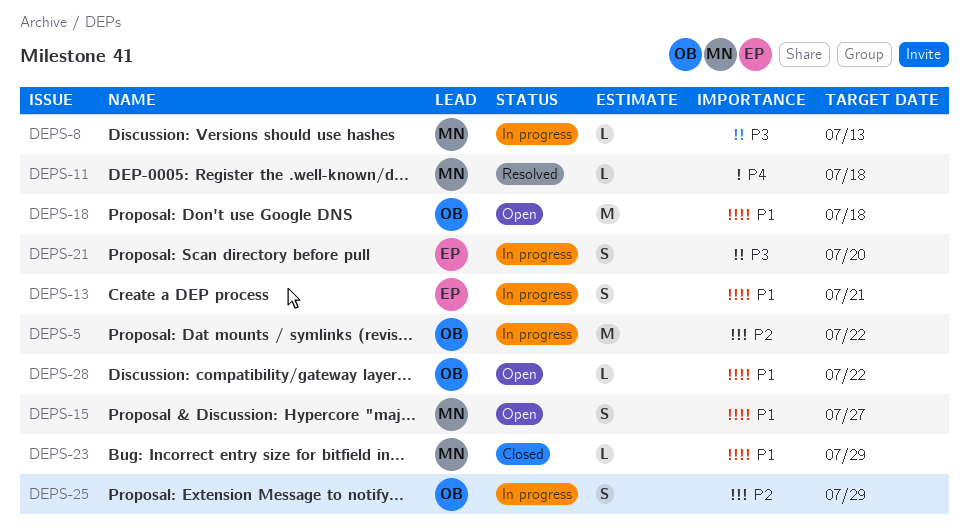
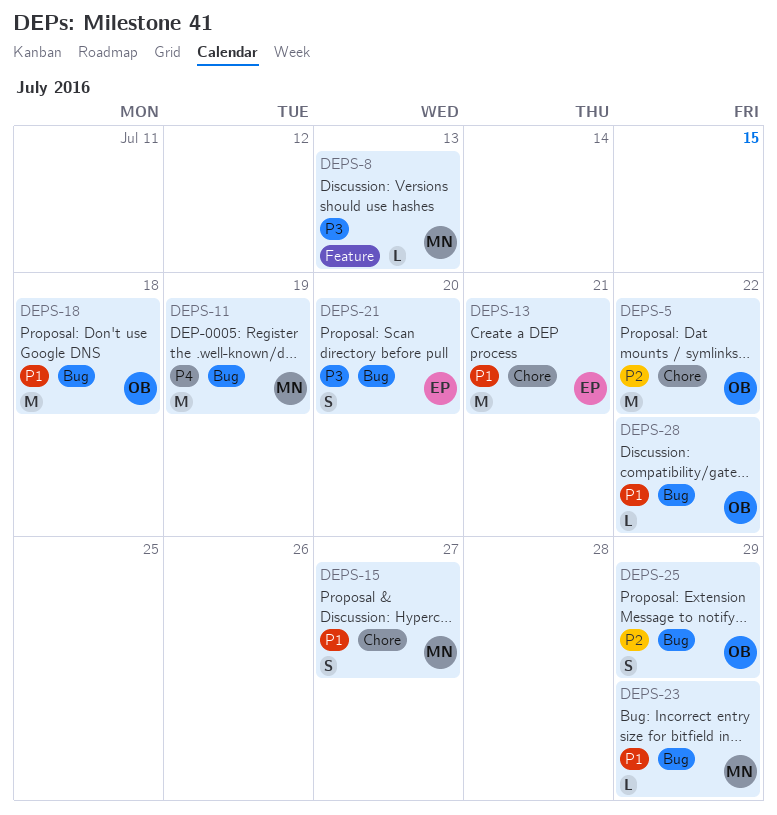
DEPS-11, estimate: L -> M
DEPS-11, due: Jul 18 -> Jul 19
DEPS-13, estimate: S -> M

